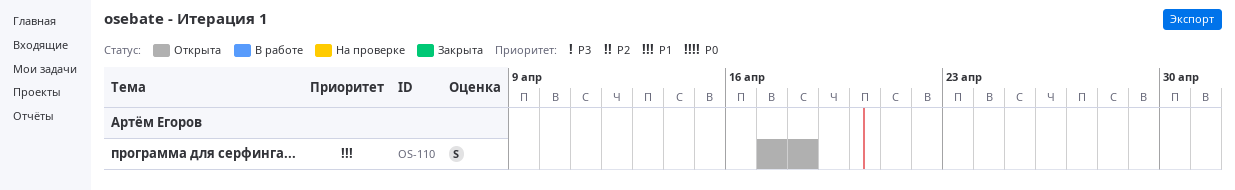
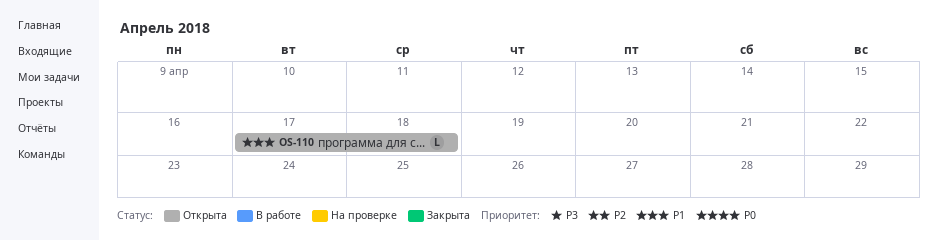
OS-110, estimate: S -> L

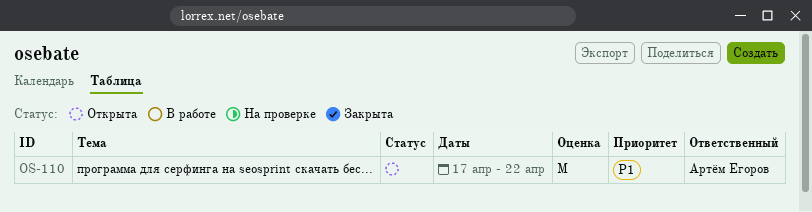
OS-110, estimate: L -> M
OS-110, due: Apr 18 -> Apr 22

